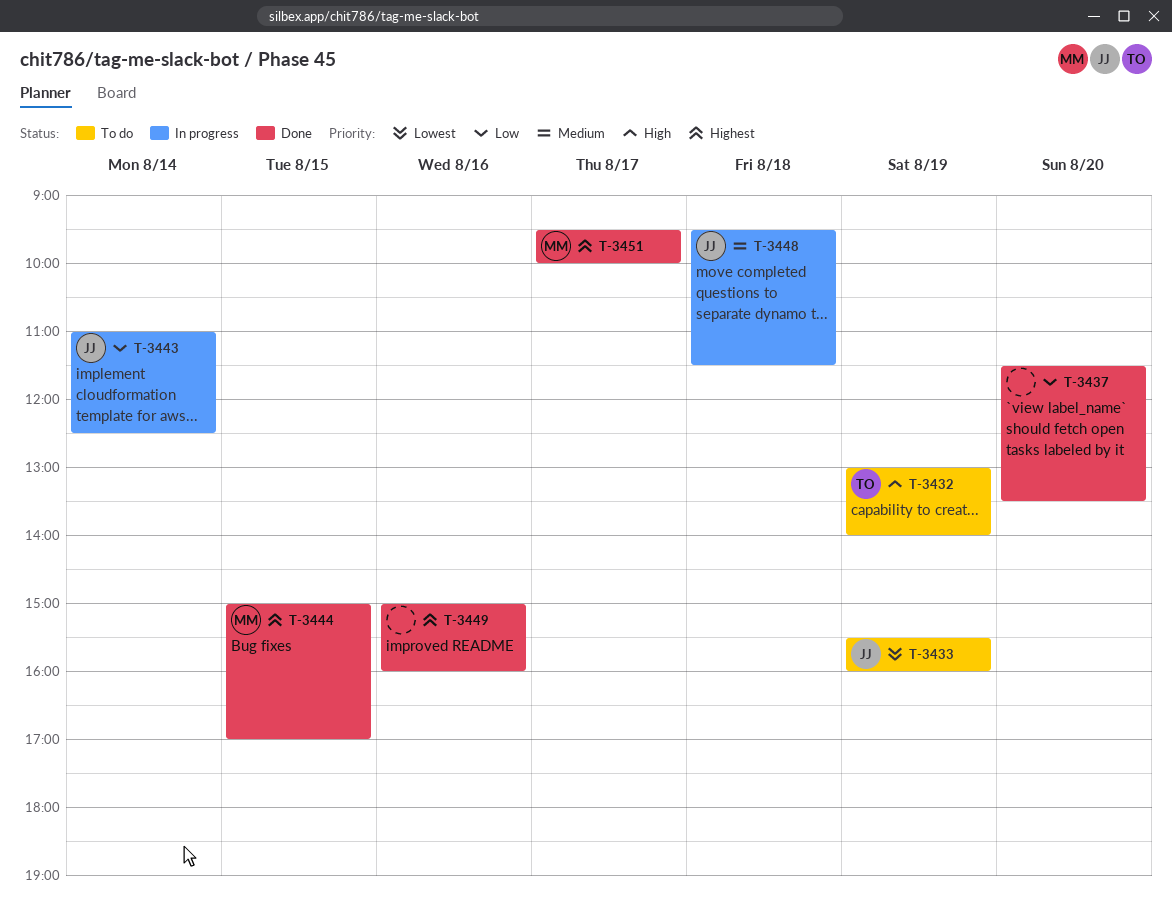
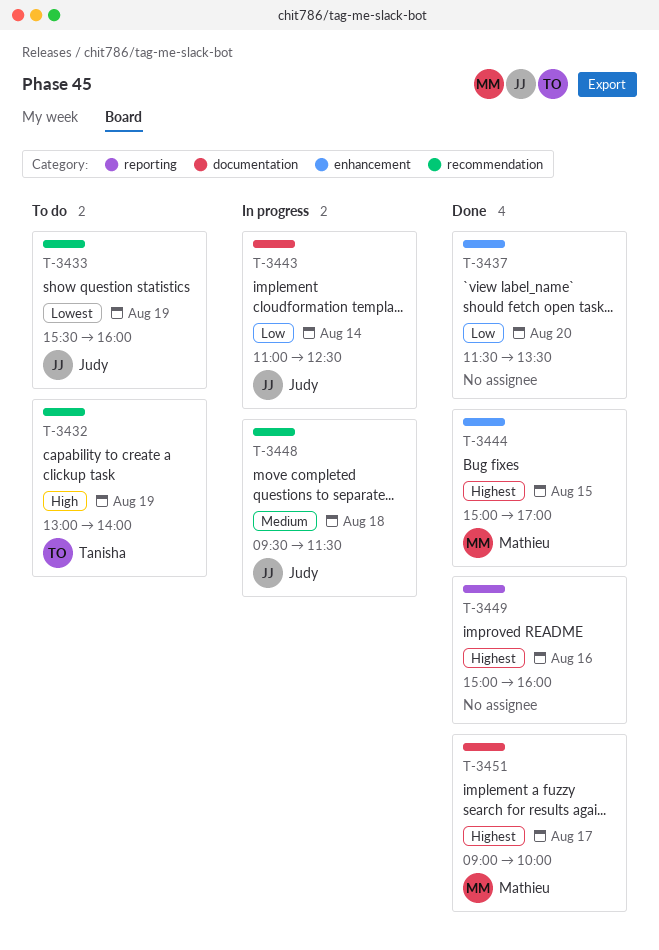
T-3451, begins: 09:30 -> 09:00

